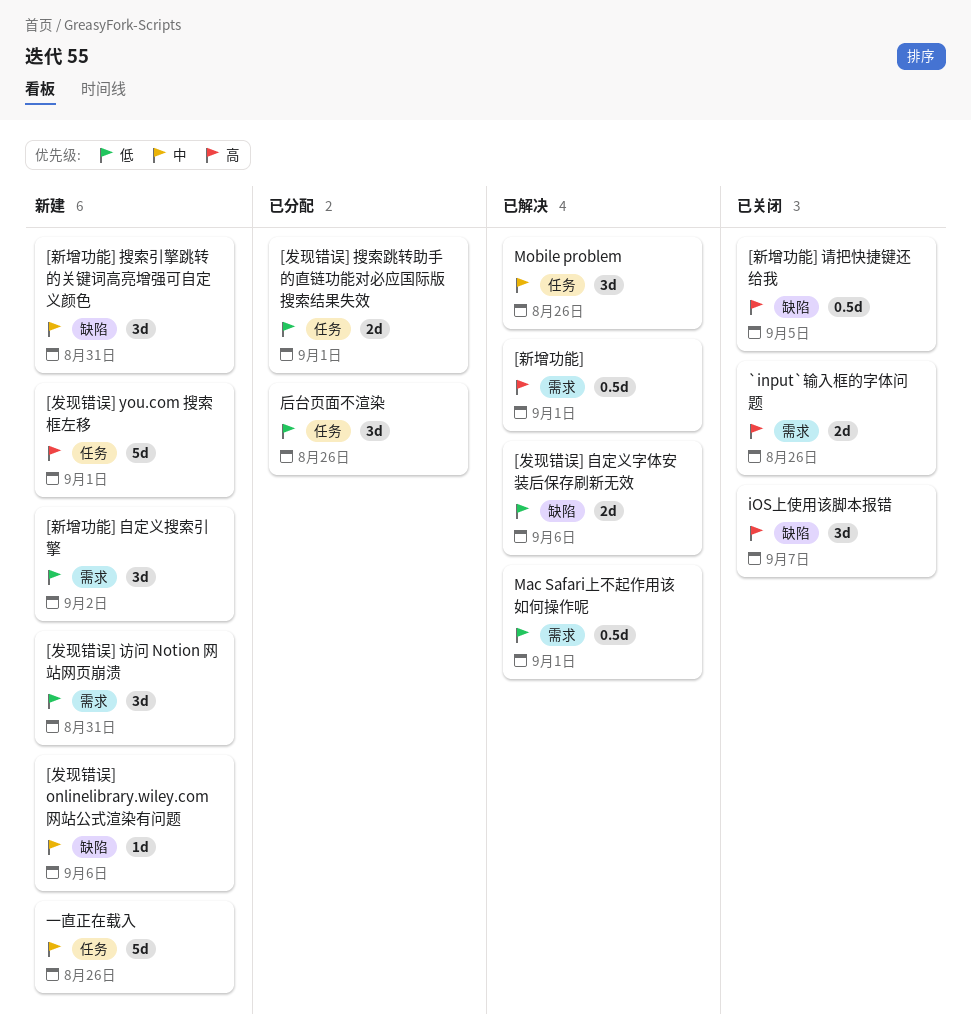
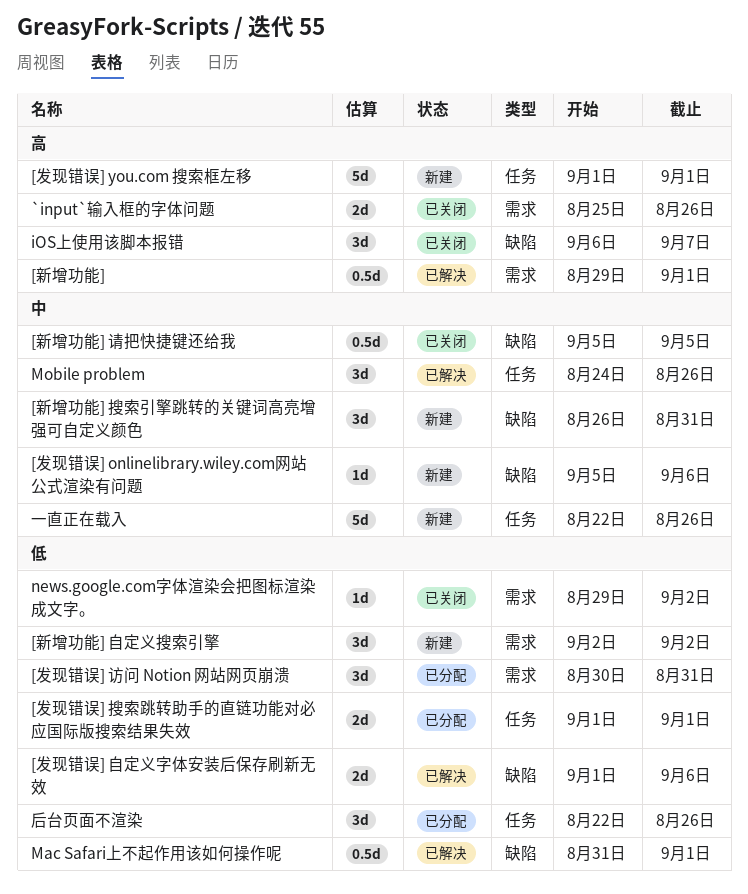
[发现错误] 访问 Notion 网站网页崩溃, status: 新建 -> 已分配
[新增功能] 请把快捷键还给我, priority: 高 -> 中
Mac Safari上不起作用该如何操作呢, label: 需求 -> 缺陷
news.google.com字体渲染会把图标渲染成文字。: none -> present

